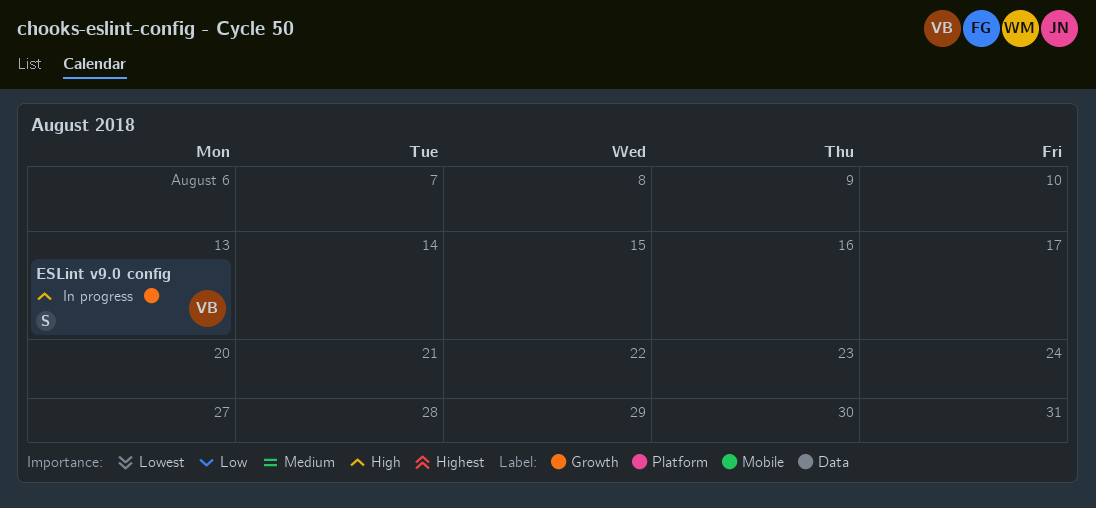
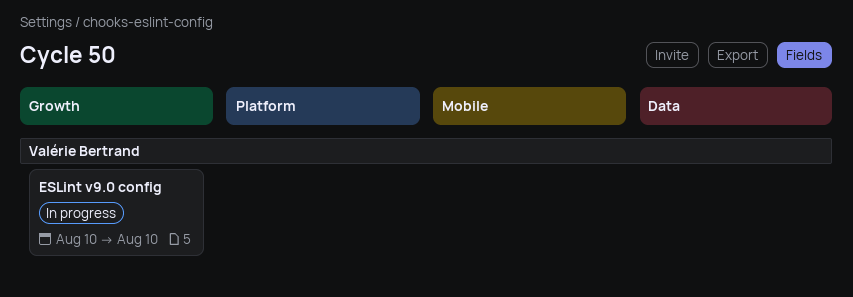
ESLint v9.0 config, due: Aug 13 -> Aug 10

